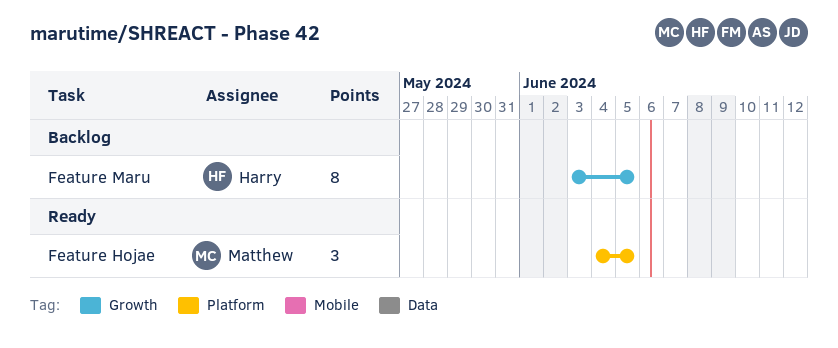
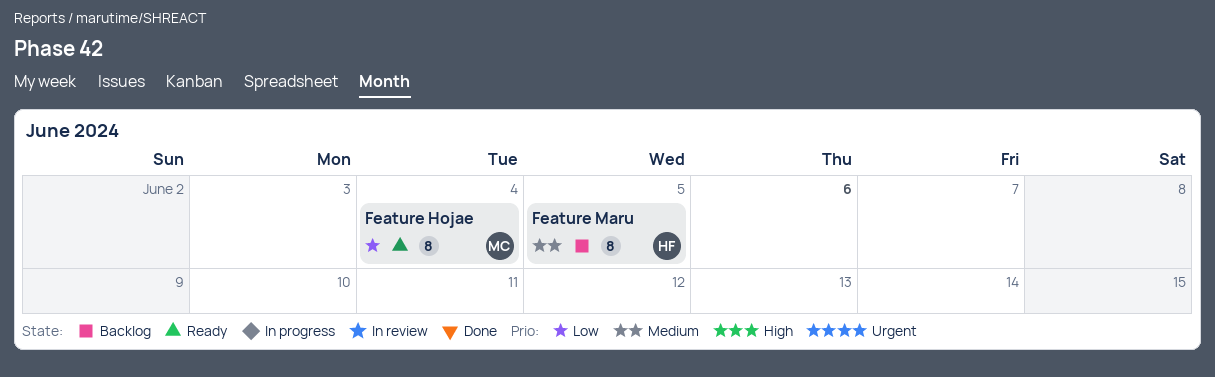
Feature Hojae, estimate: 3 -> 8
Feature Hojae, due: Jun 5 -> Jun 4

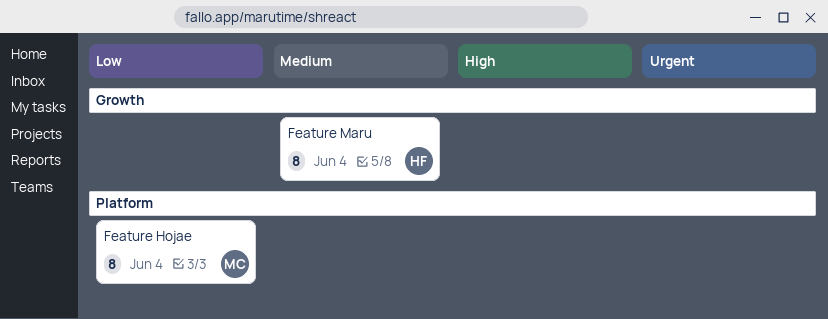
Feature Maru, due: Jun 5 -> Jun 4

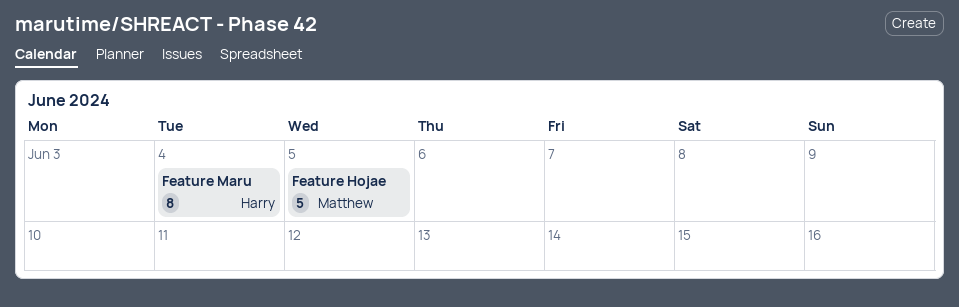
Feature Hojae, estimate: 8 -> 5
Feature Hojae, due: Jun 4 -> Jun 5

